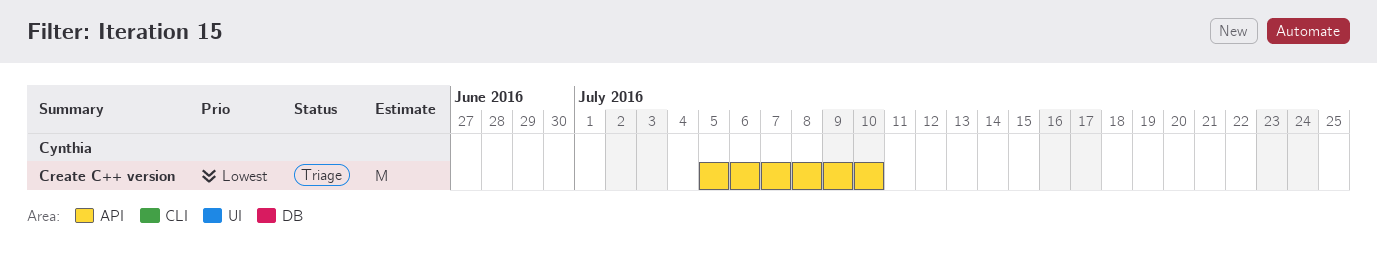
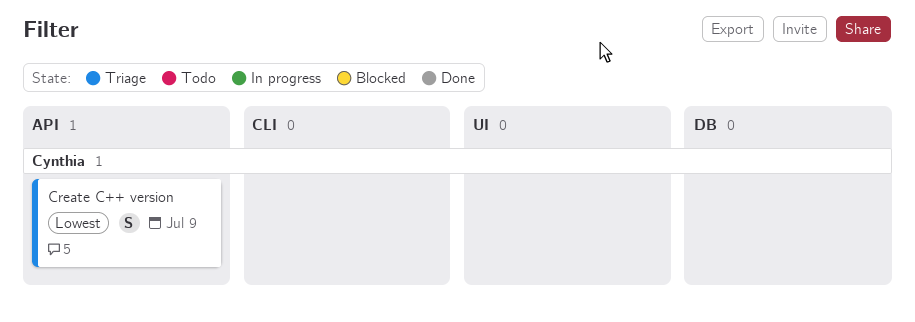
Create C++ version, estimate: M -> S
Create C++ version, due: Jul 10 -> Jul 9

